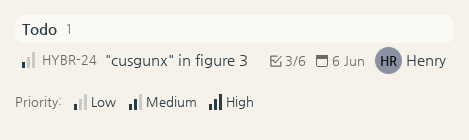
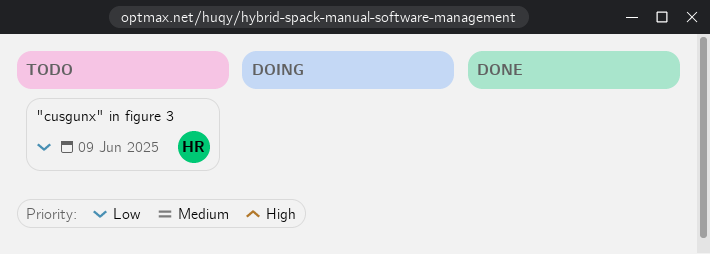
"cusgunx" in figure 3, due: Jun 6 -> Jun 9

